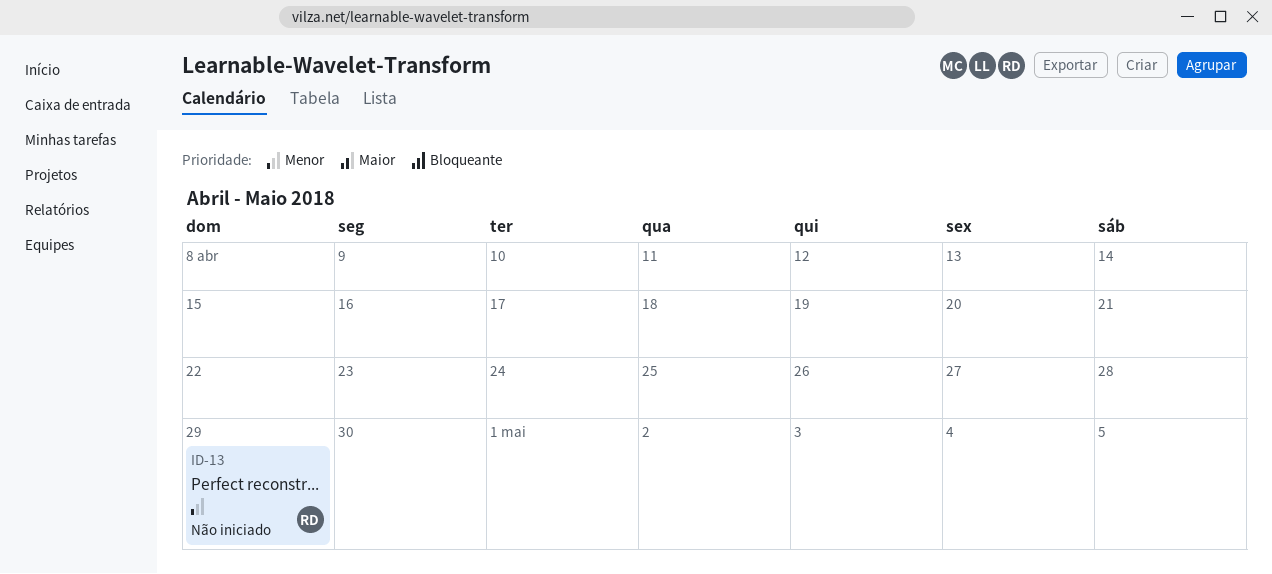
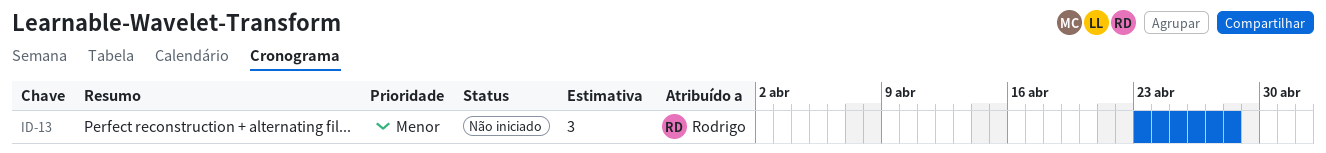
ID-13, due: Apr 29 -> Apr 28

